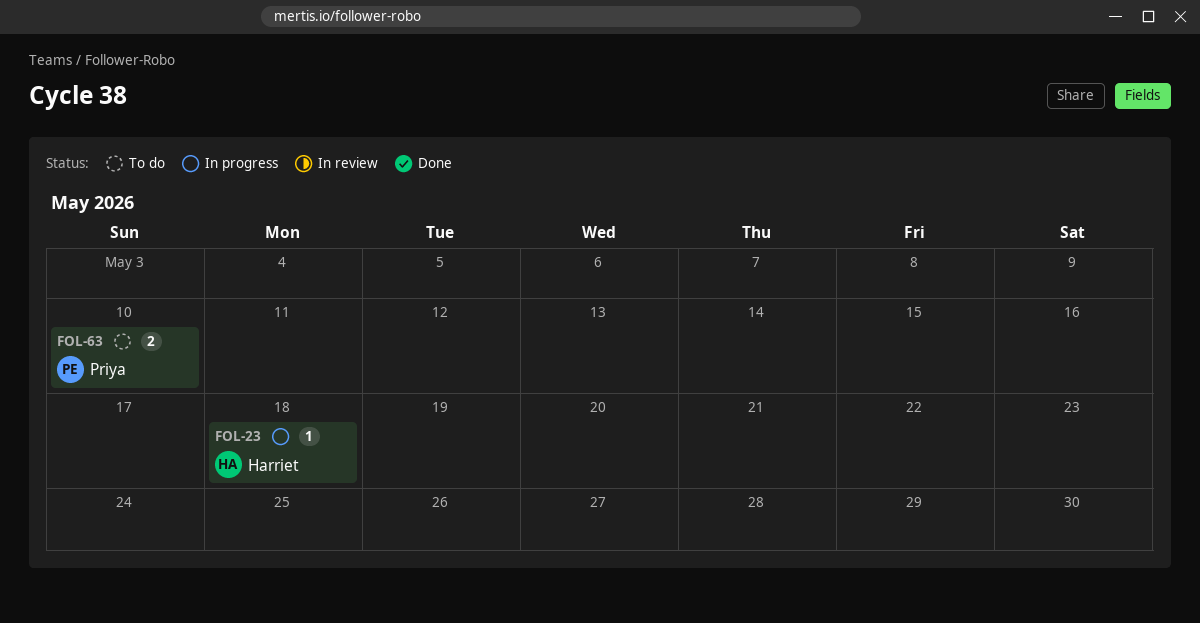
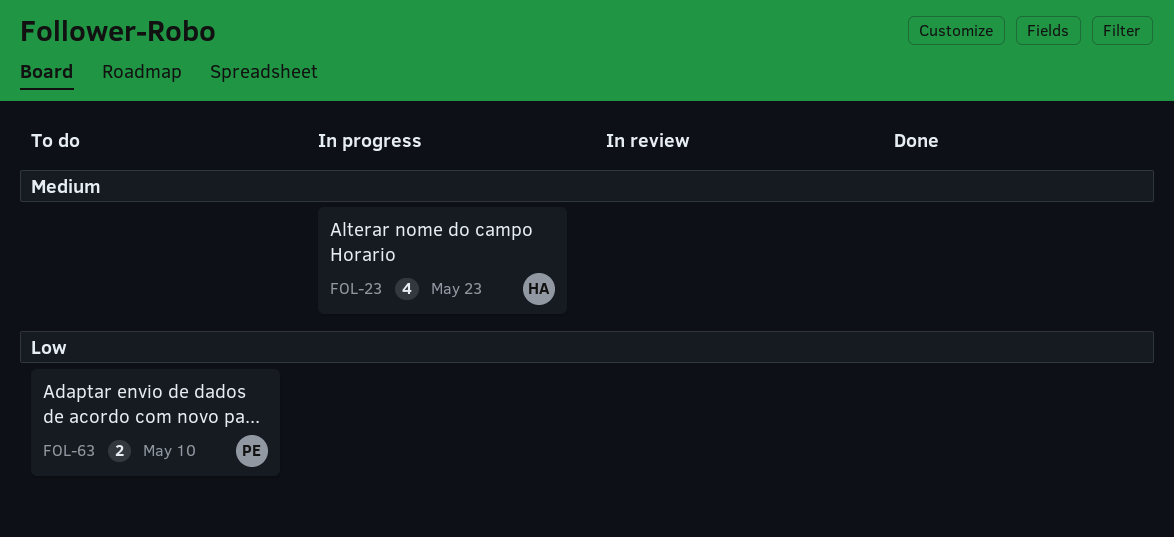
FOL-23, estimate: 1 -> 4
FOL-23, due: May 18 -> May 23

